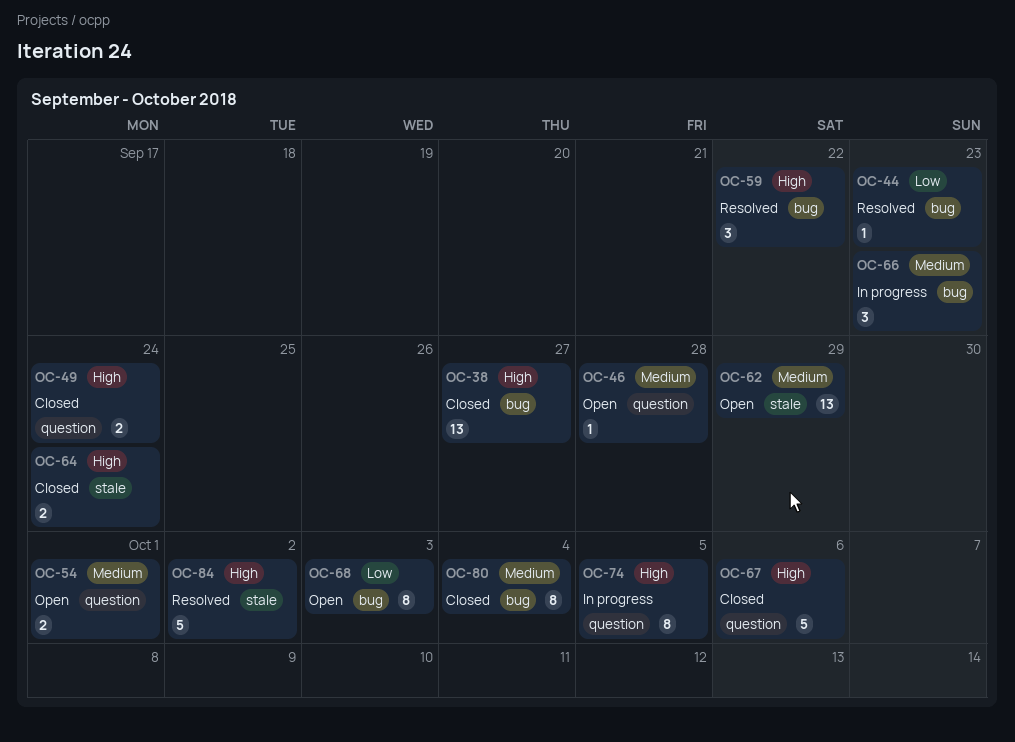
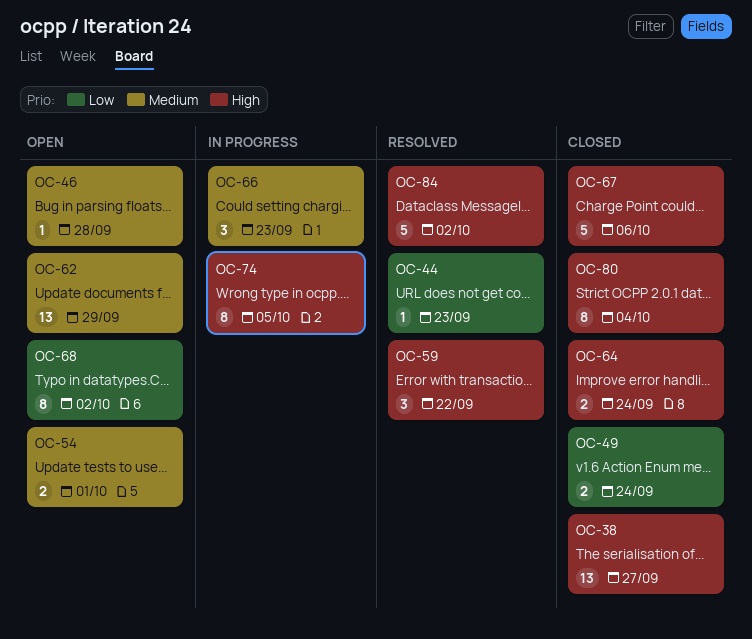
OC-49, priority: High -> Low
OC-68, due: Oct 3 -> Oct 2
OC-80, priority: Medium -> High

